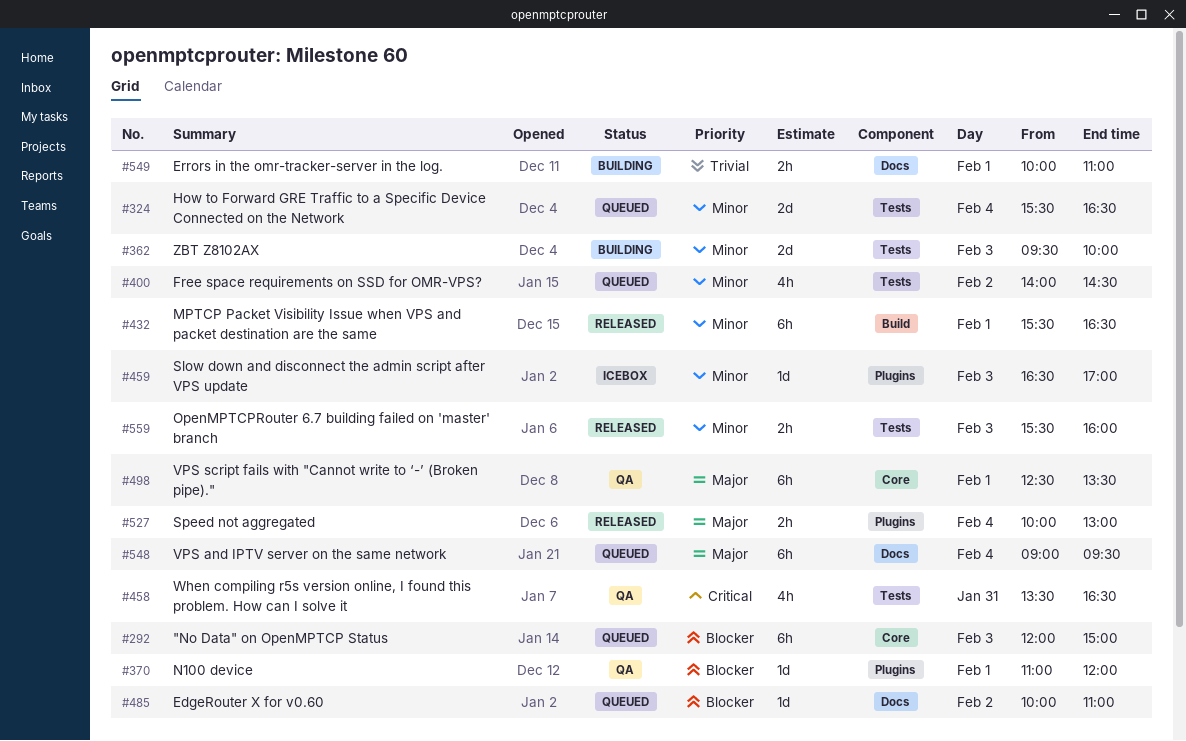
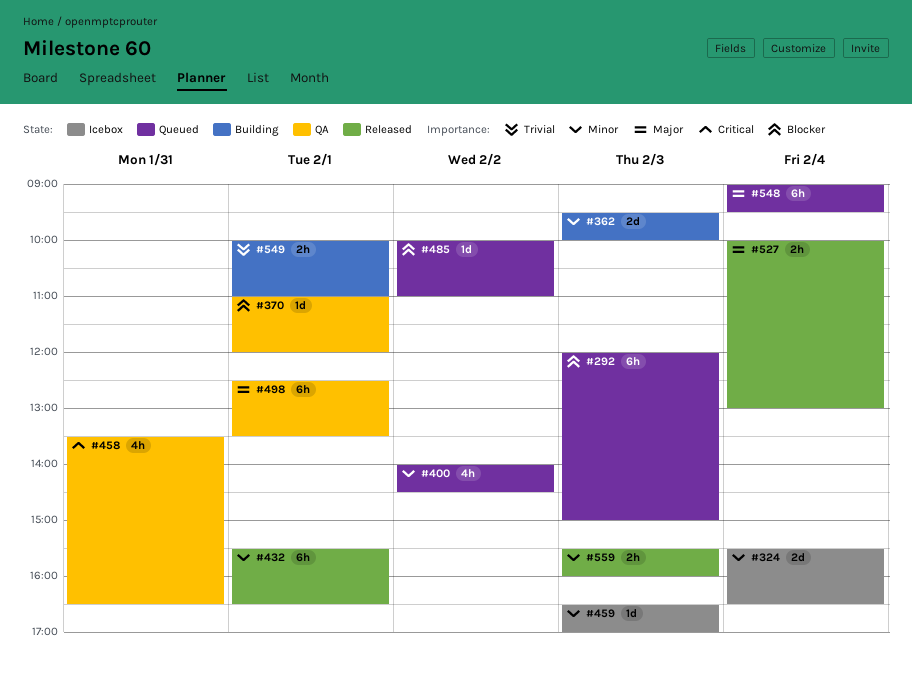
#324, status: Queued -> Icebox

